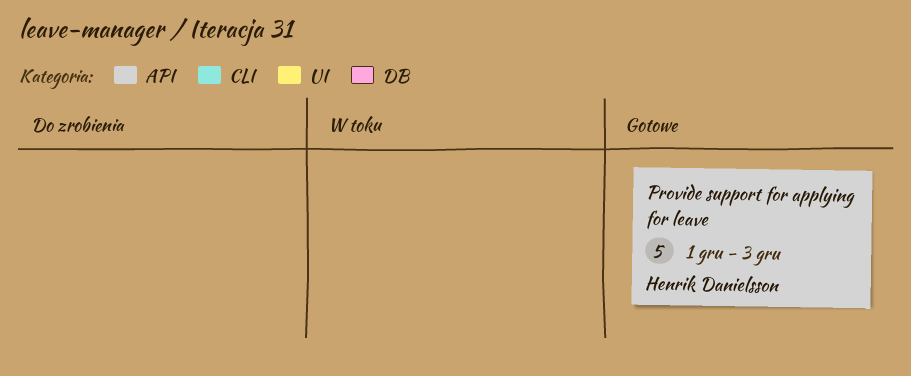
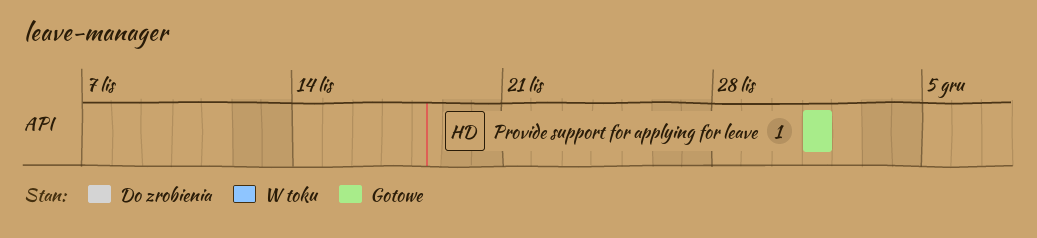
Provide support for applying for leave, estimate: 5 -> 1
Provide support for applying for leave, due: Dec 3 -> Dec 1

